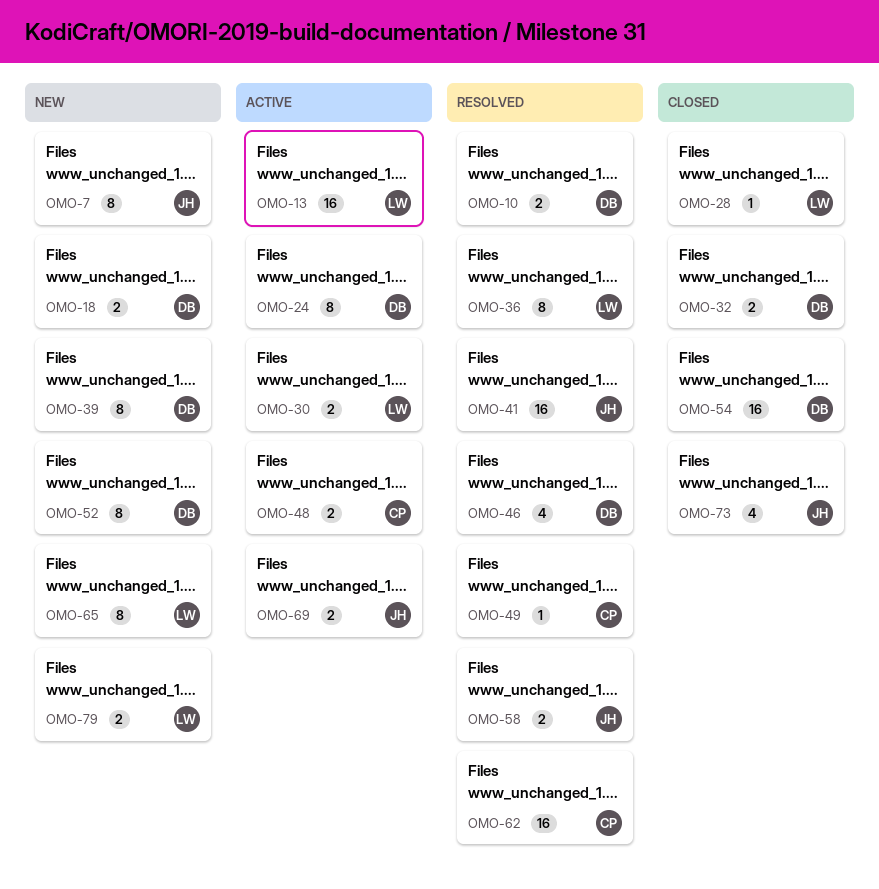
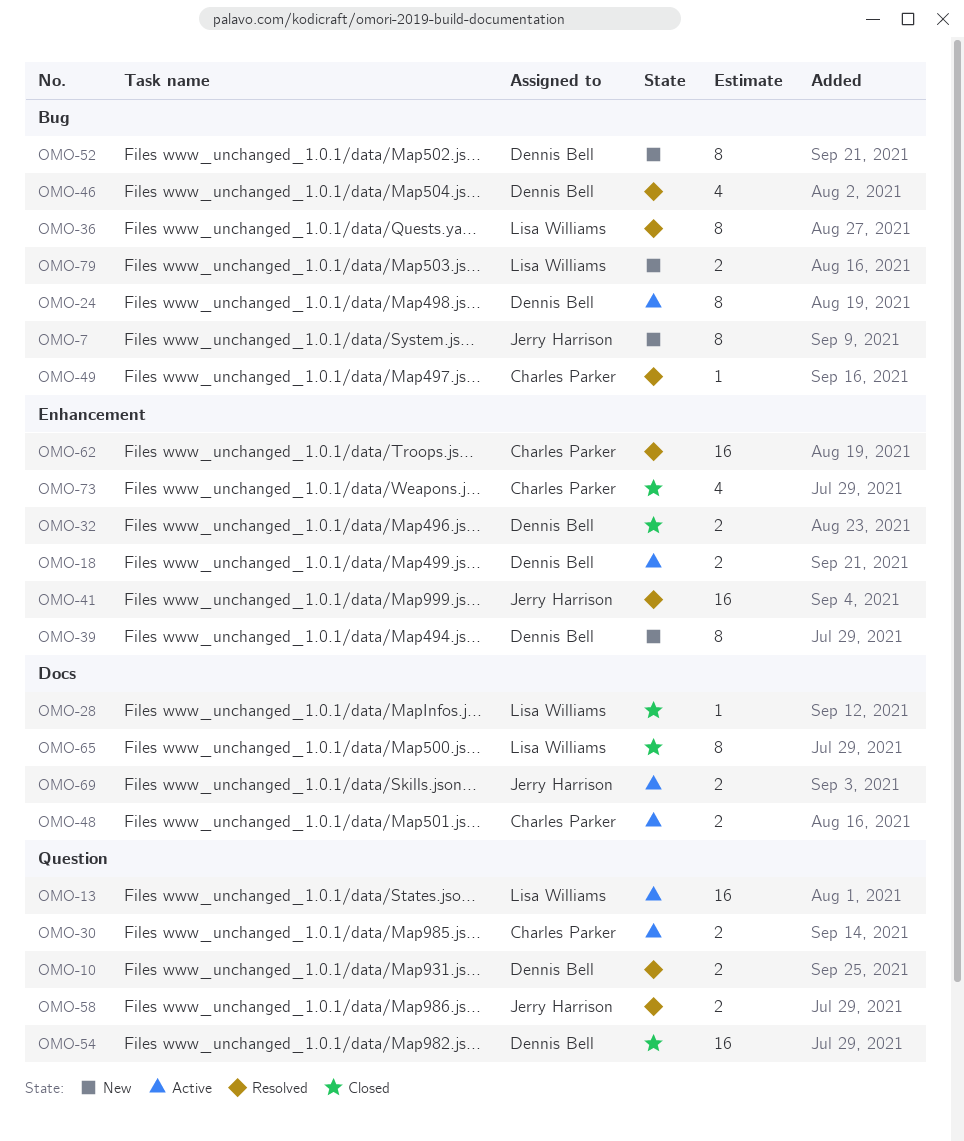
OMO-18, status: New -> Active
OMO-30, owner: Lisa Williams -> Charles Parker
OMO-65, status: New -> Closed
OMO-73, owner: Jerry Harrison -> Charles Parker

